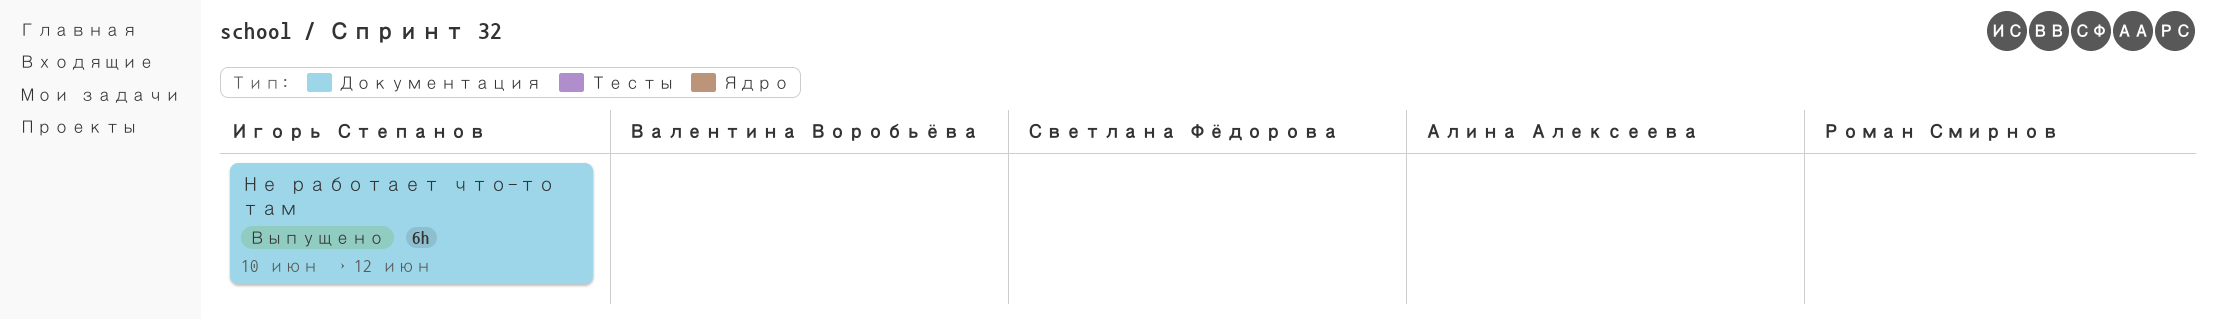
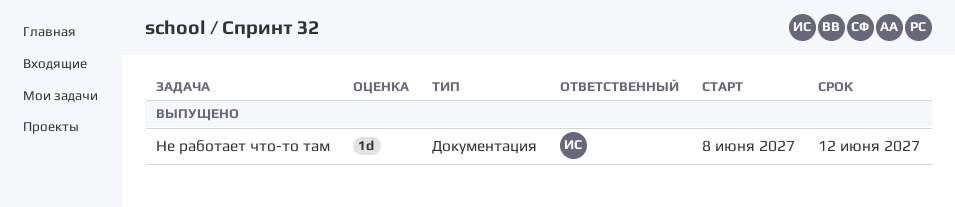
Не работает что-то там, estimate: 6h -> 1d
Не работает что-то там, start: Jun 10 -> Jun 8

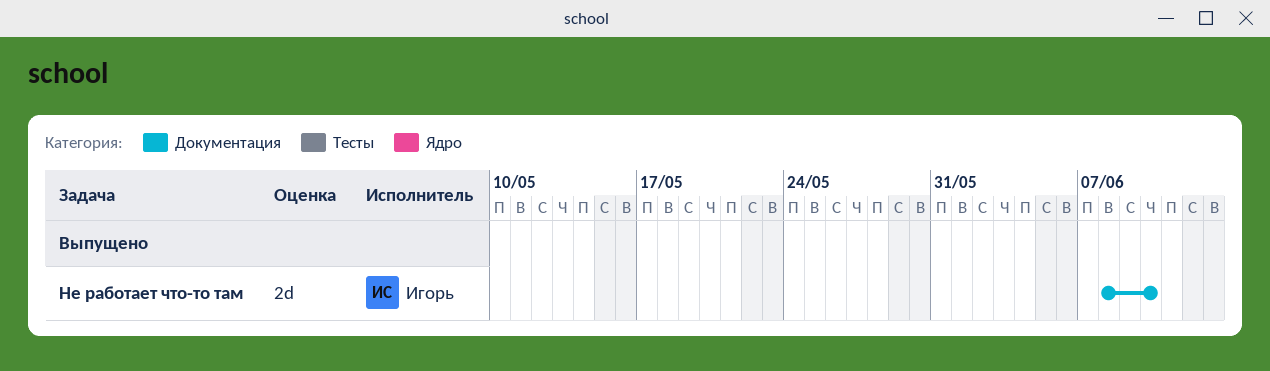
Не работает что-то там, estimate: 1d -> 2d
Не работает что-то там, due: Jun 12 -> Jun 10

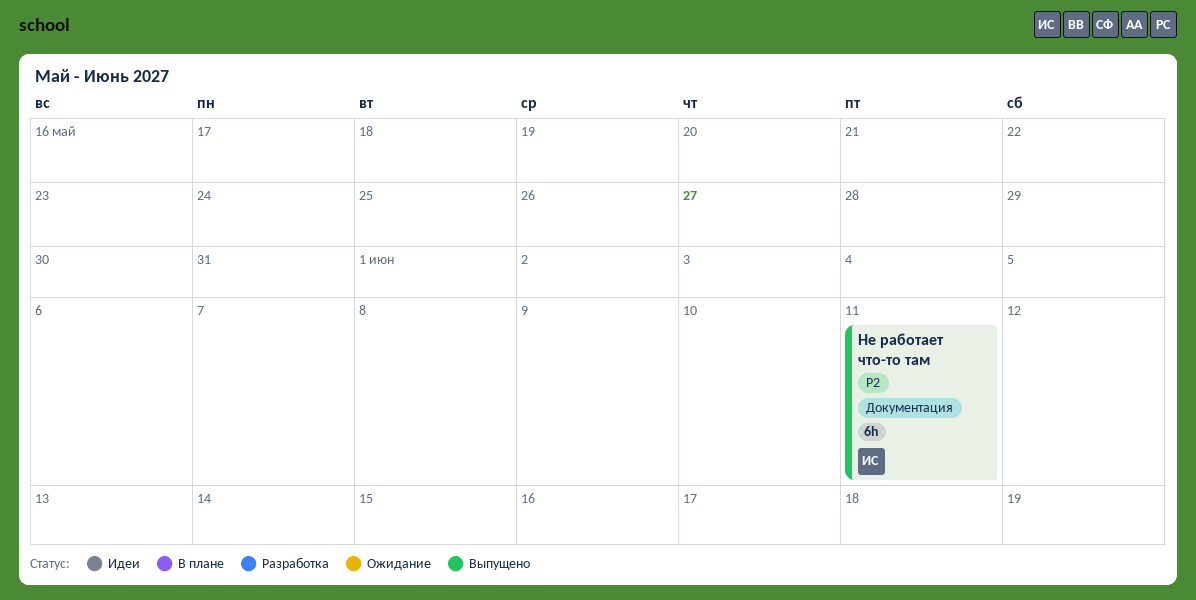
Не работает что-то там, estimate: 2d -> 6h
Не работает что-то там, due: Jun 10 -> Jun 11

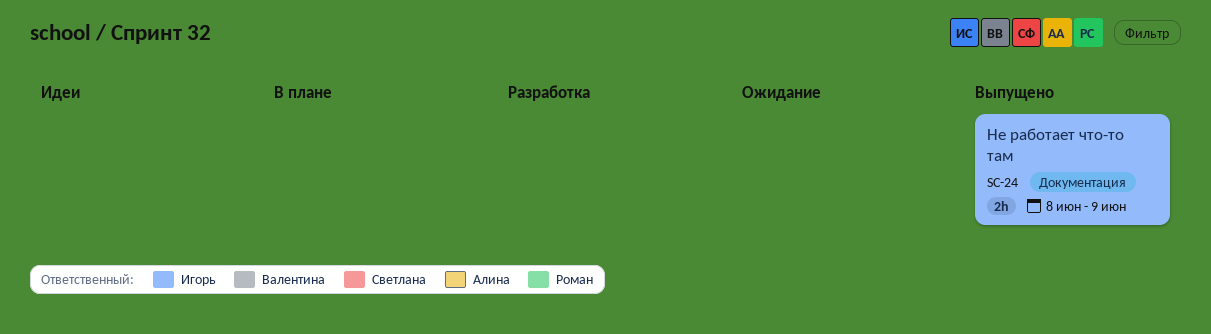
Не работает что-то там, estimate: 6h -> 2h
Не работает что-то там, due: Jun 11 -> Jun 9

